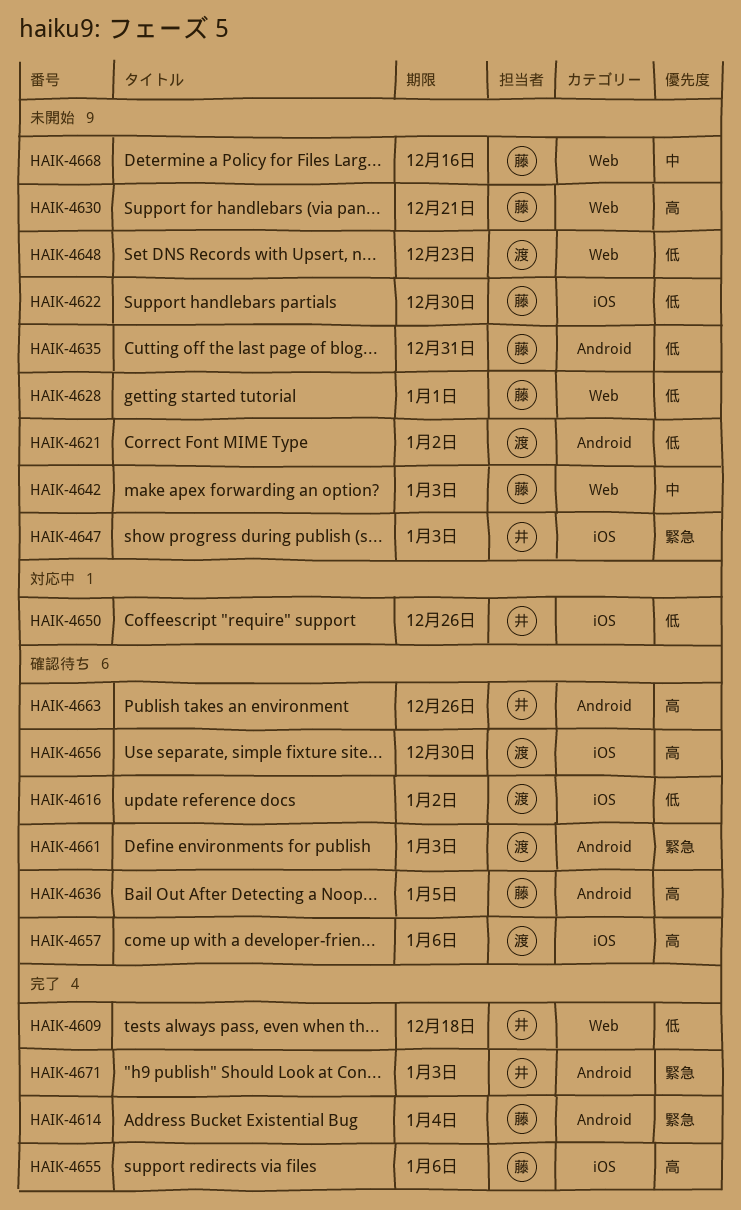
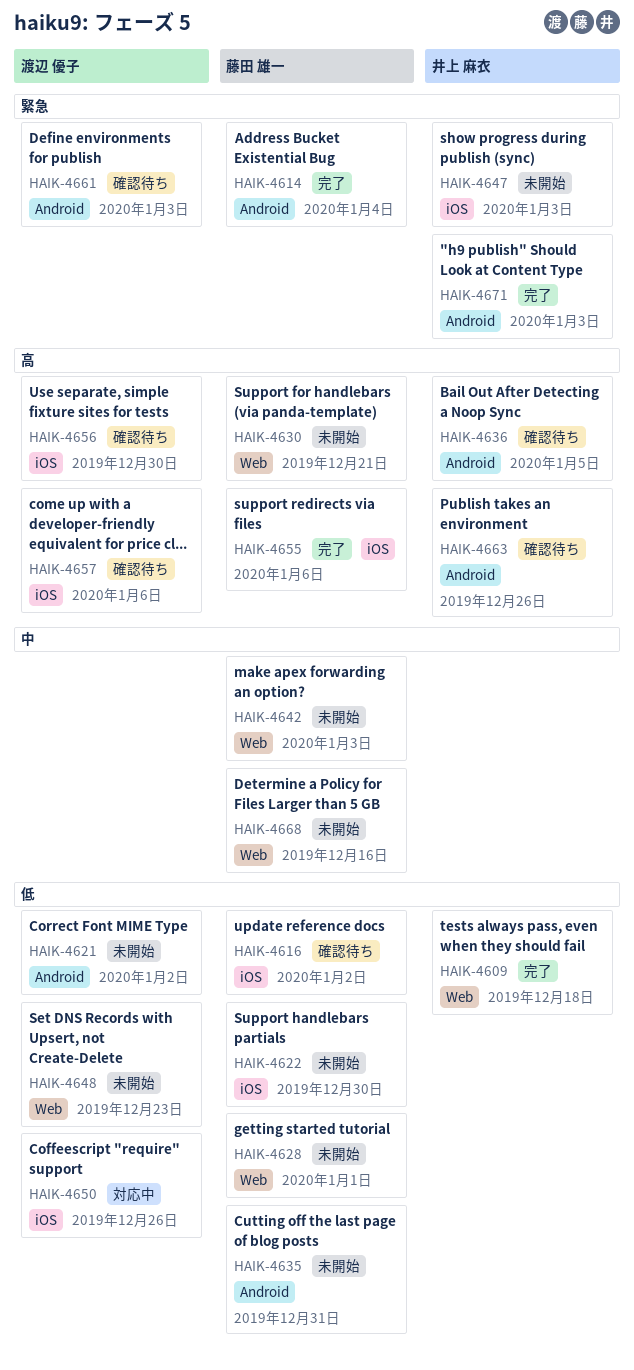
HAIK-4616, owner: 渡辺 優子 -> 藤田 雄一
HAIK-4636, owner: 藤田 雄一 -> 井上 麻衣
HAIK-4650, owner: 井上 麻衣 -> 渡辺 優子

